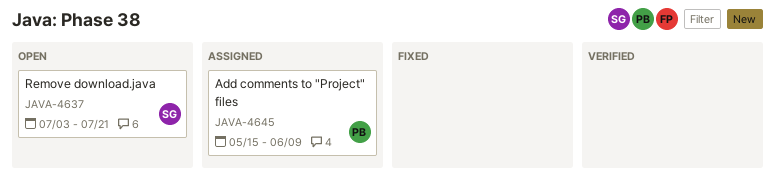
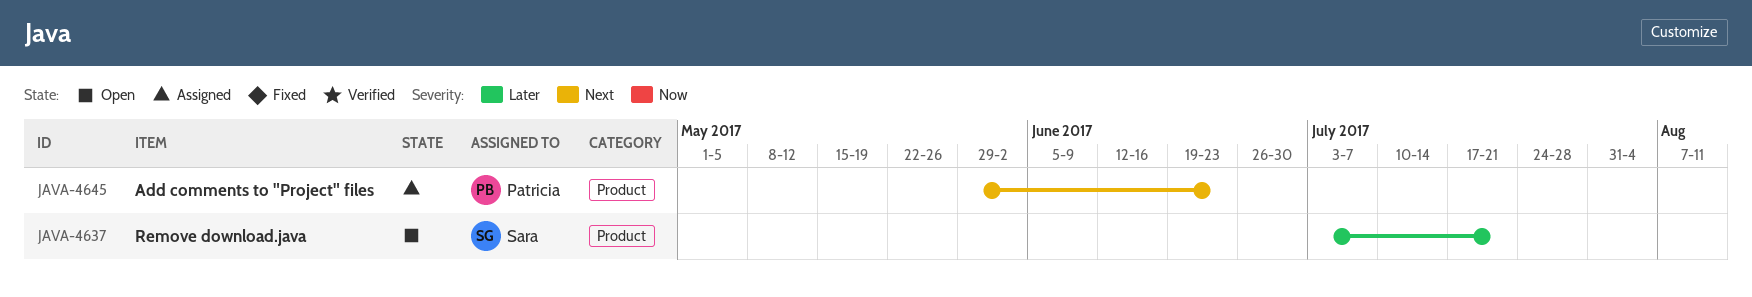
JAVA-4645, start: May 15 -> May 29
JAVA-4645, due: Jun 9 -> Jun 23

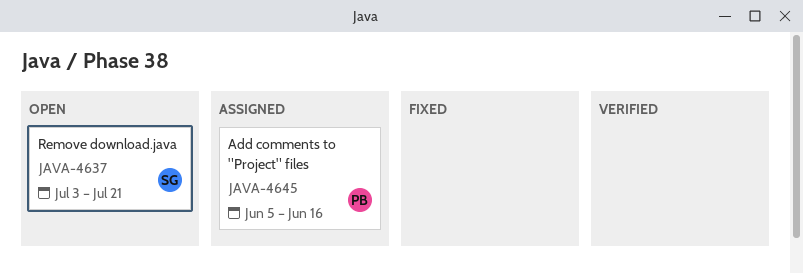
JAVA-4645, start: May 29 -> Jun 5
JAVA-4645, due: Jun 23 -> Jun 16

